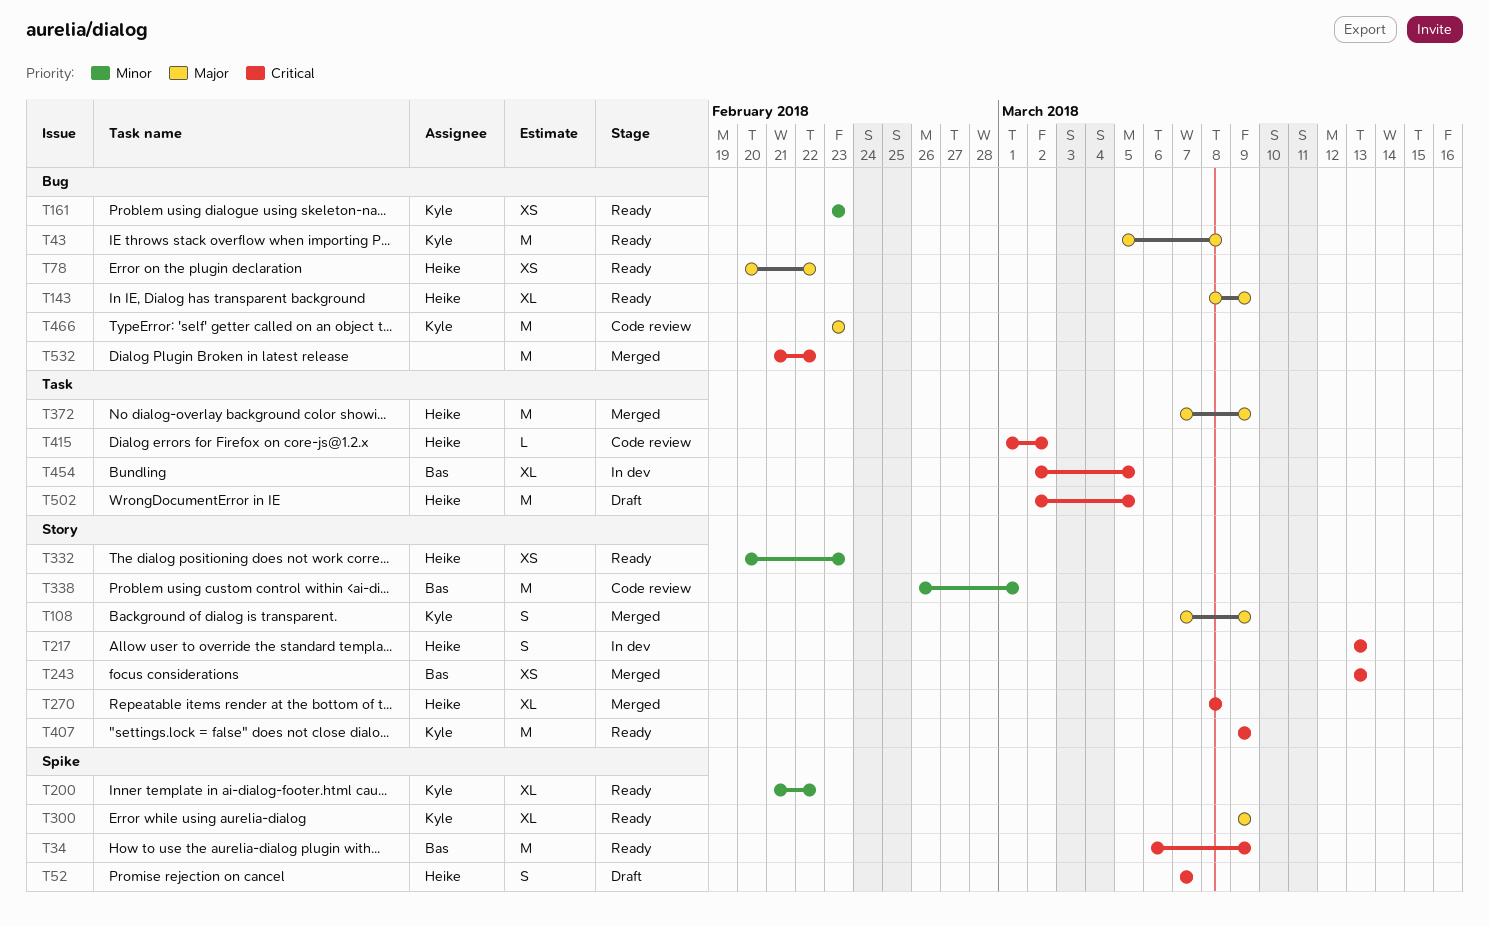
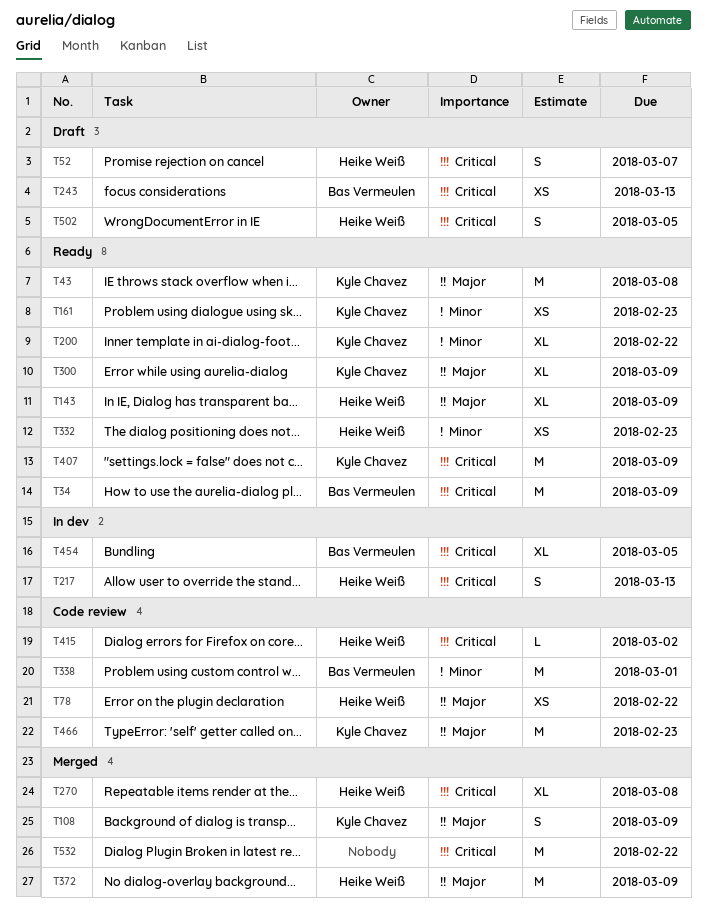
T78, status: Ready -> Code review
T243, status: Merged -> Draft
T502, estimate: M -> S

